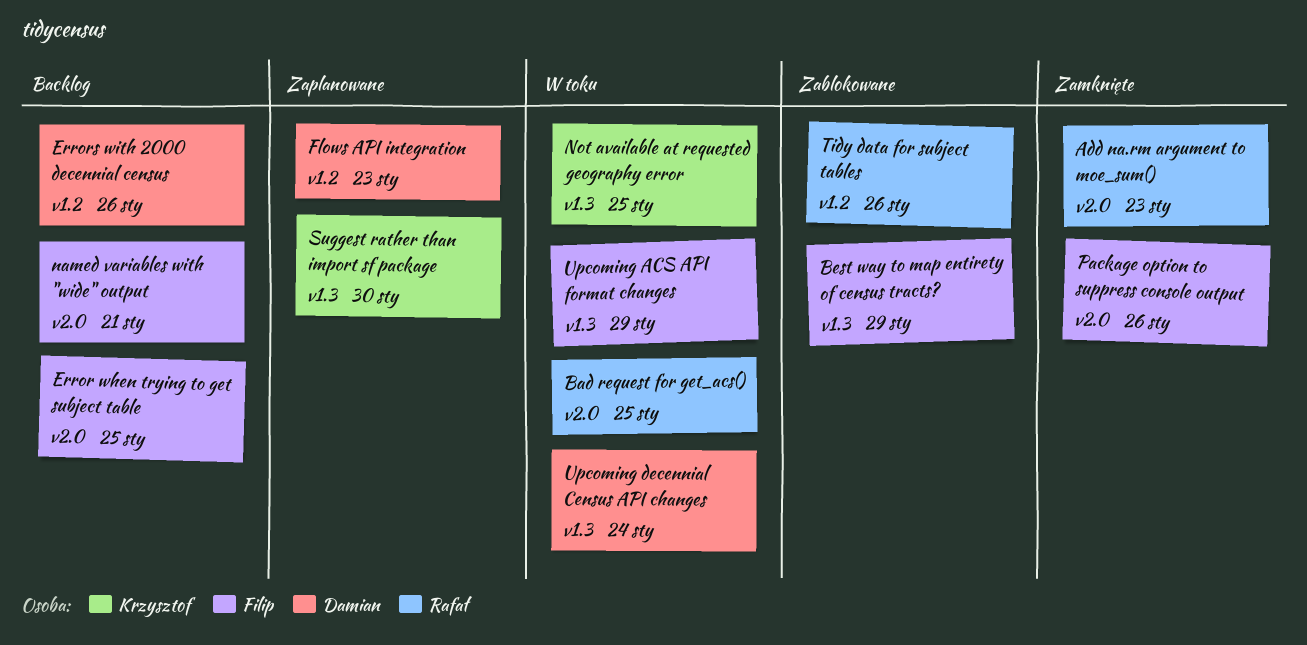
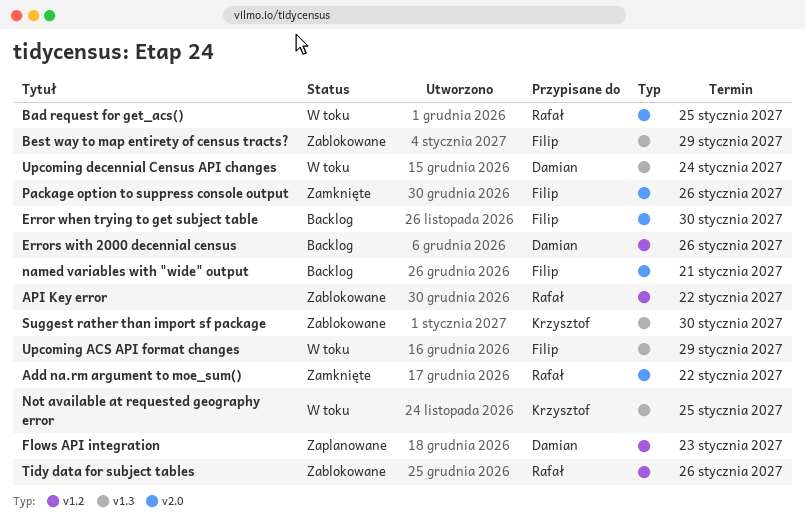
Add na.rm argument to moe_sum(), due: Jan 23 -> Jan 22
API Key error: none -> present
Error when trying to get subject table, due: Jan 25 -> Jan 30
Suggest rather than import sf package, status: Zaplanowane -> Zablokowane

